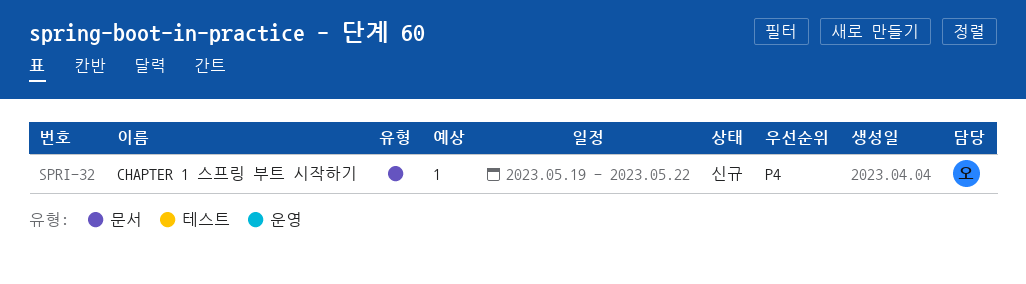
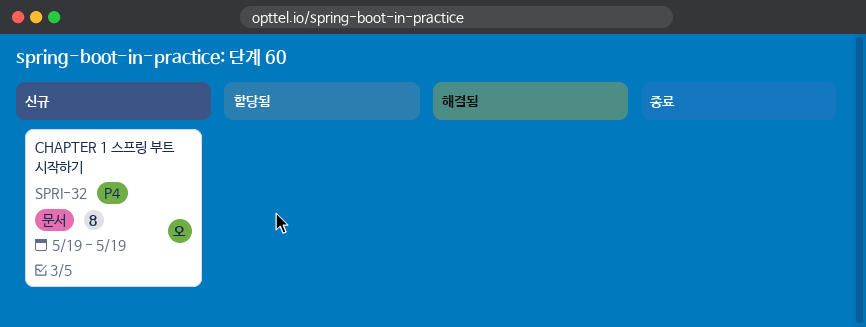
SPRI-32, estimate: 1 -> 8
SPRI-32, due: May 22 -> May 19

